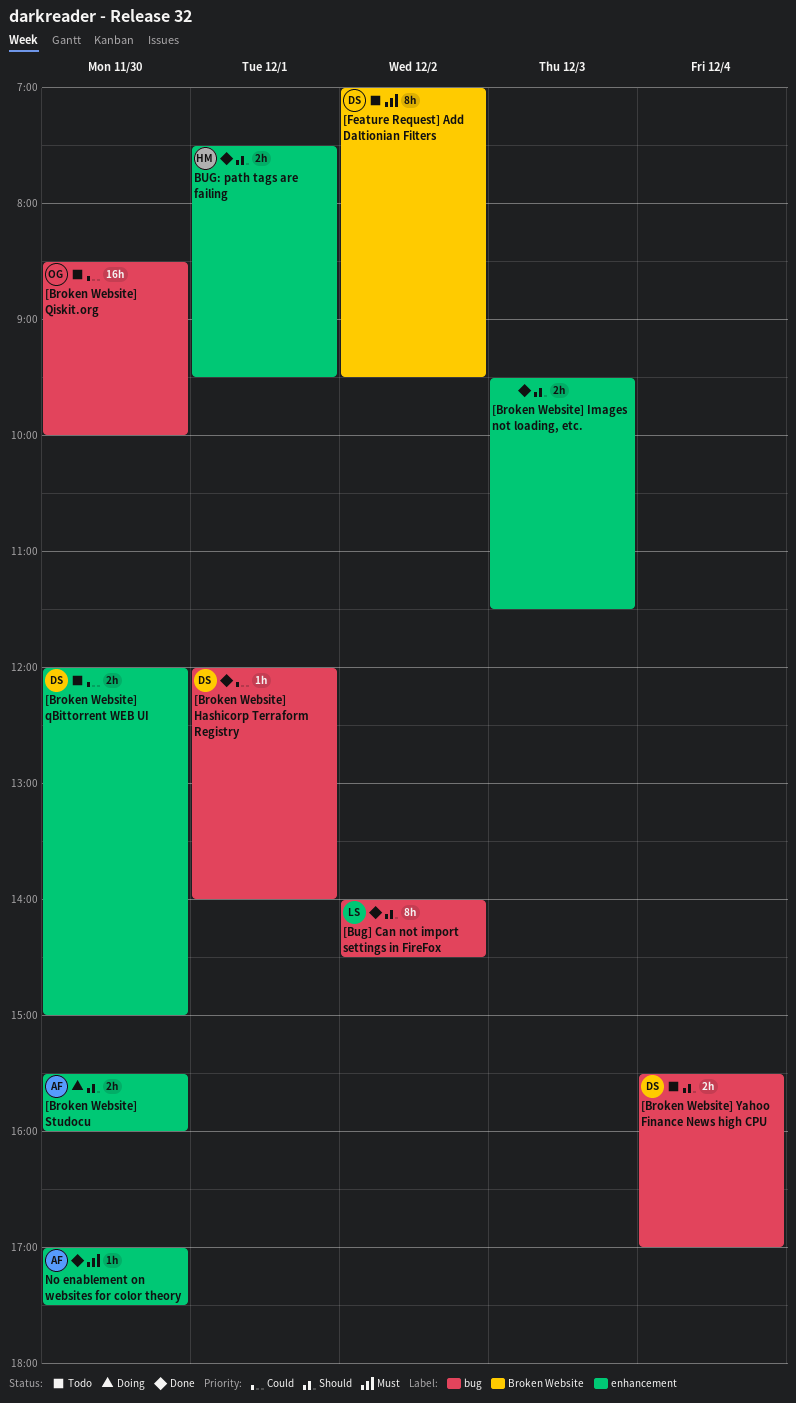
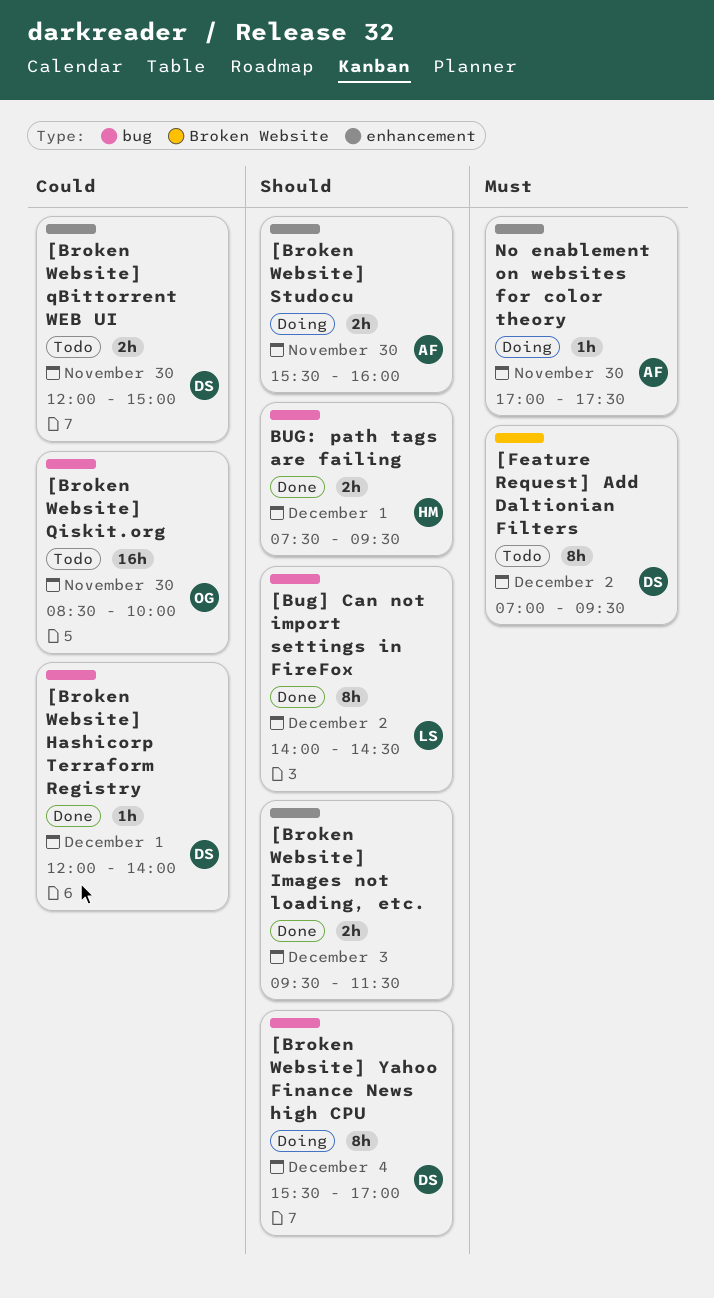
[Broken Website] Yahoo Finance News high CPU, status: Todo -> Doing
[Broken Website] Yahoo Finance News high CPU, estimate: 2h -> 8h
BUG: path tags are failing, label: enhancement -> bug
No enablement on websites for color theory, status: Done -> Doing

